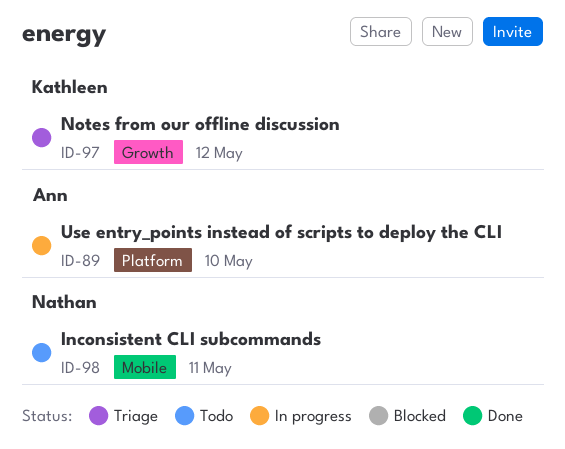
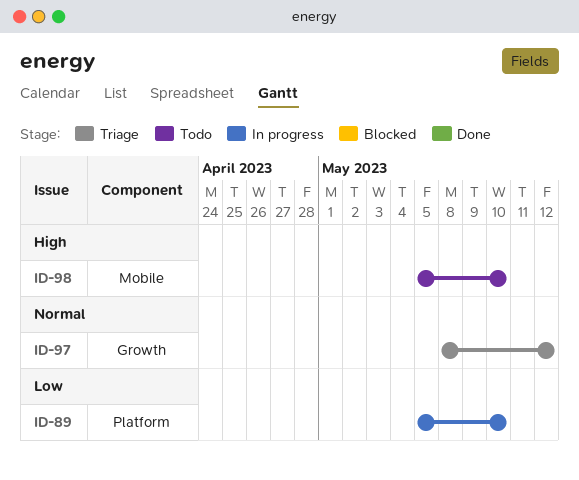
ID-98, due: May 11 -> May 10

